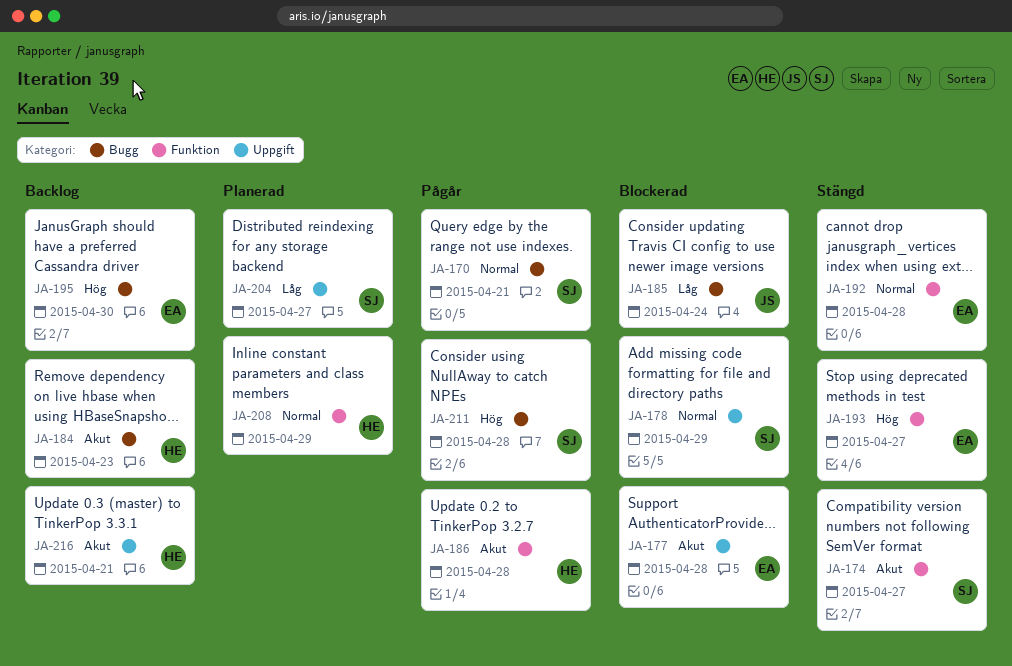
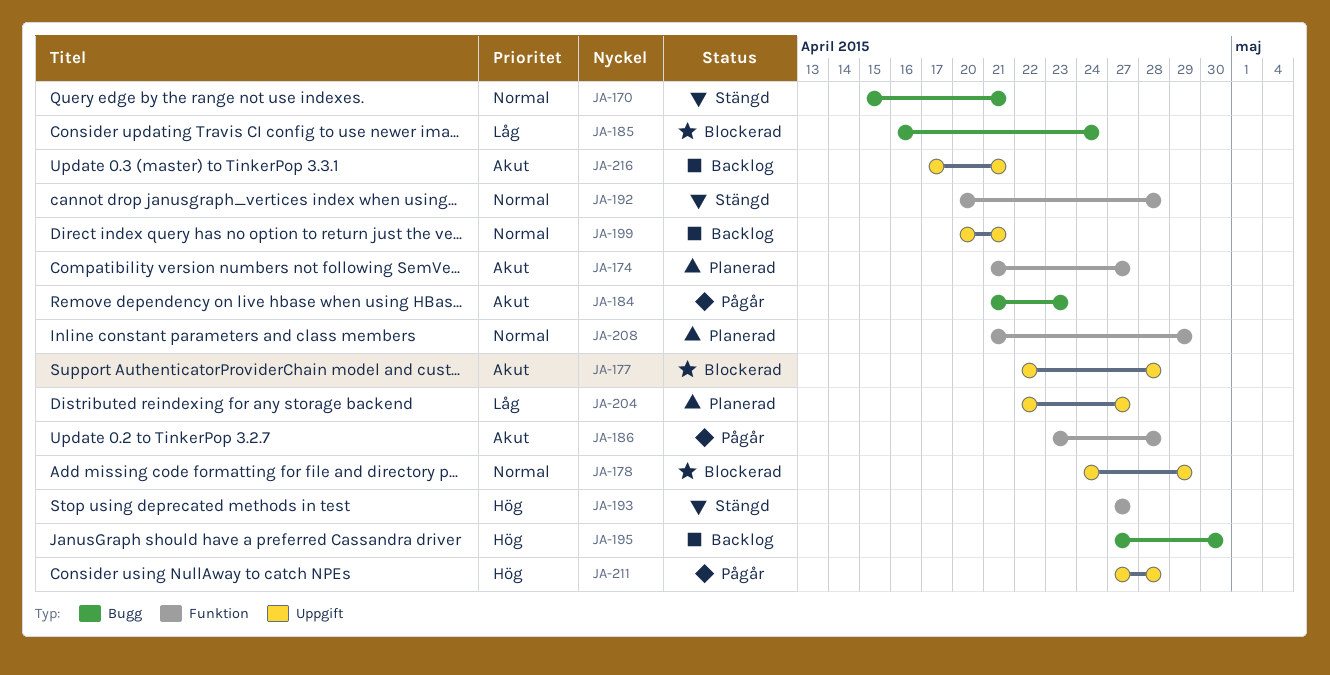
JA-170, status: Pågår -> Stängd
JA-174, status: Stängd -> Planerad
JA-184, status: Backlog -> Pågår
JA-199: none -> present
JA-211, label: Bugg -> Uppgift

